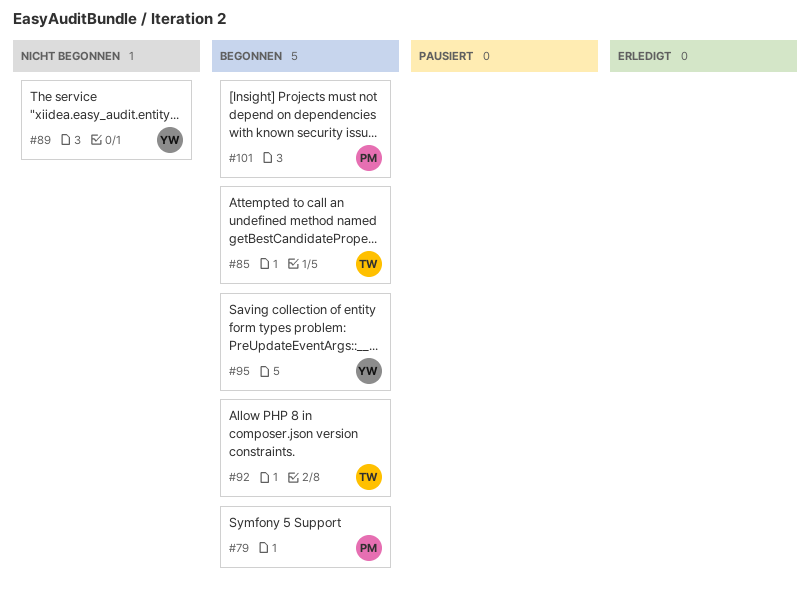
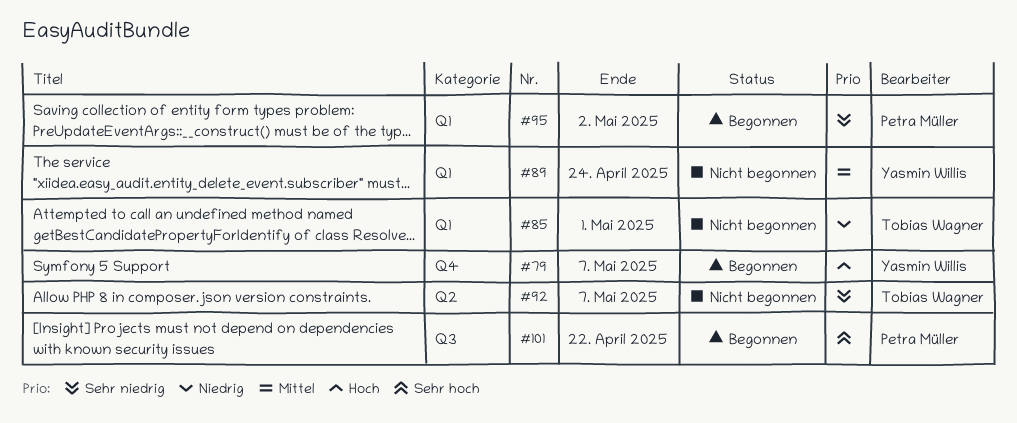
#79, owner: Petra Müller -> Yasmin Willis
#85, status: Begonnen -> Nicht begonnen
#92, status: Begonnen -> Nicht begonnen
#95, owner: Yasmin Willis -> Petra Müller

